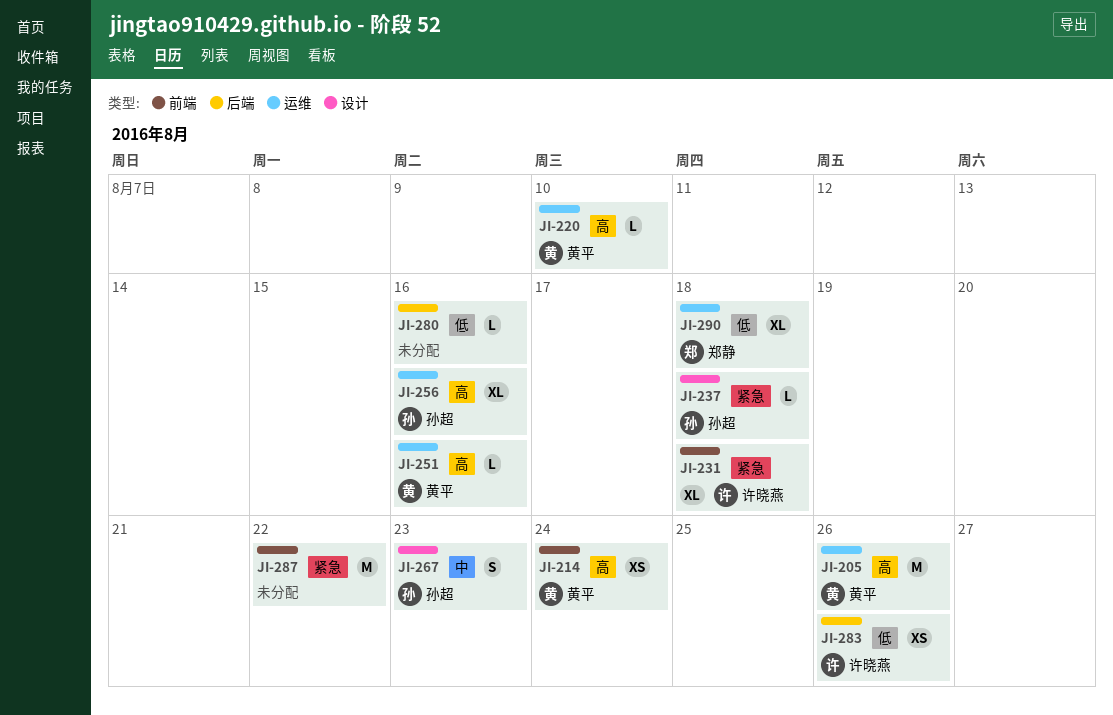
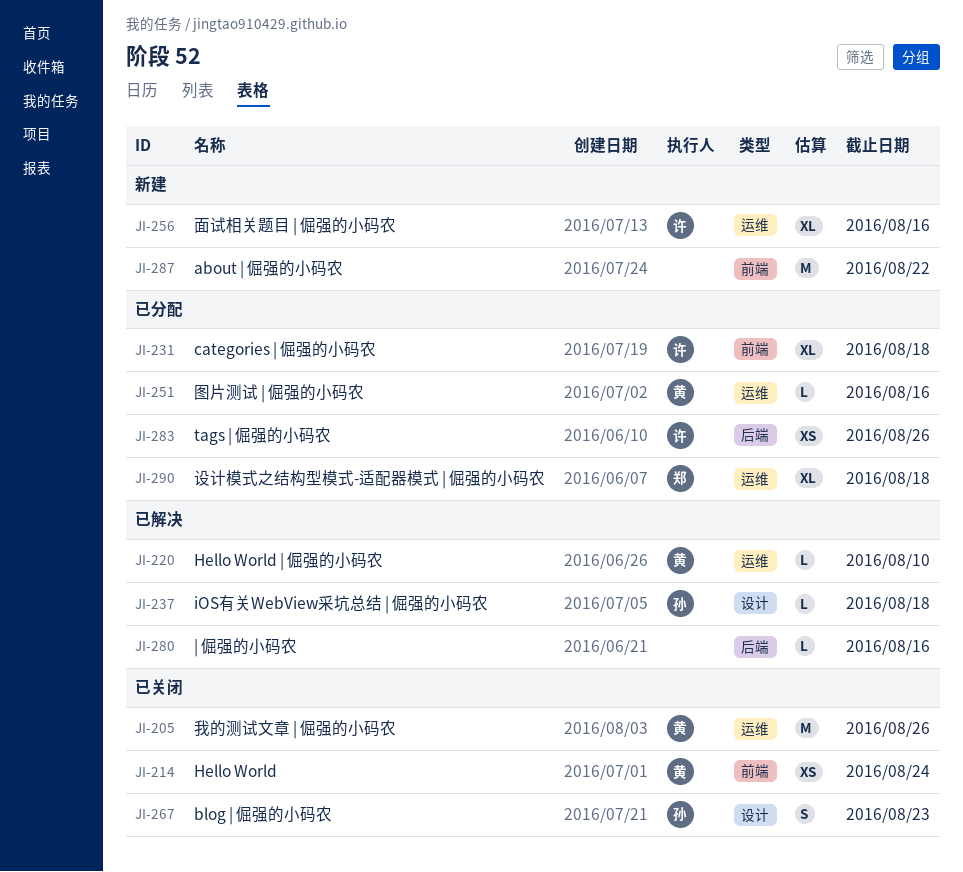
JI-256, owner: 孙超 -> 许晓燕

